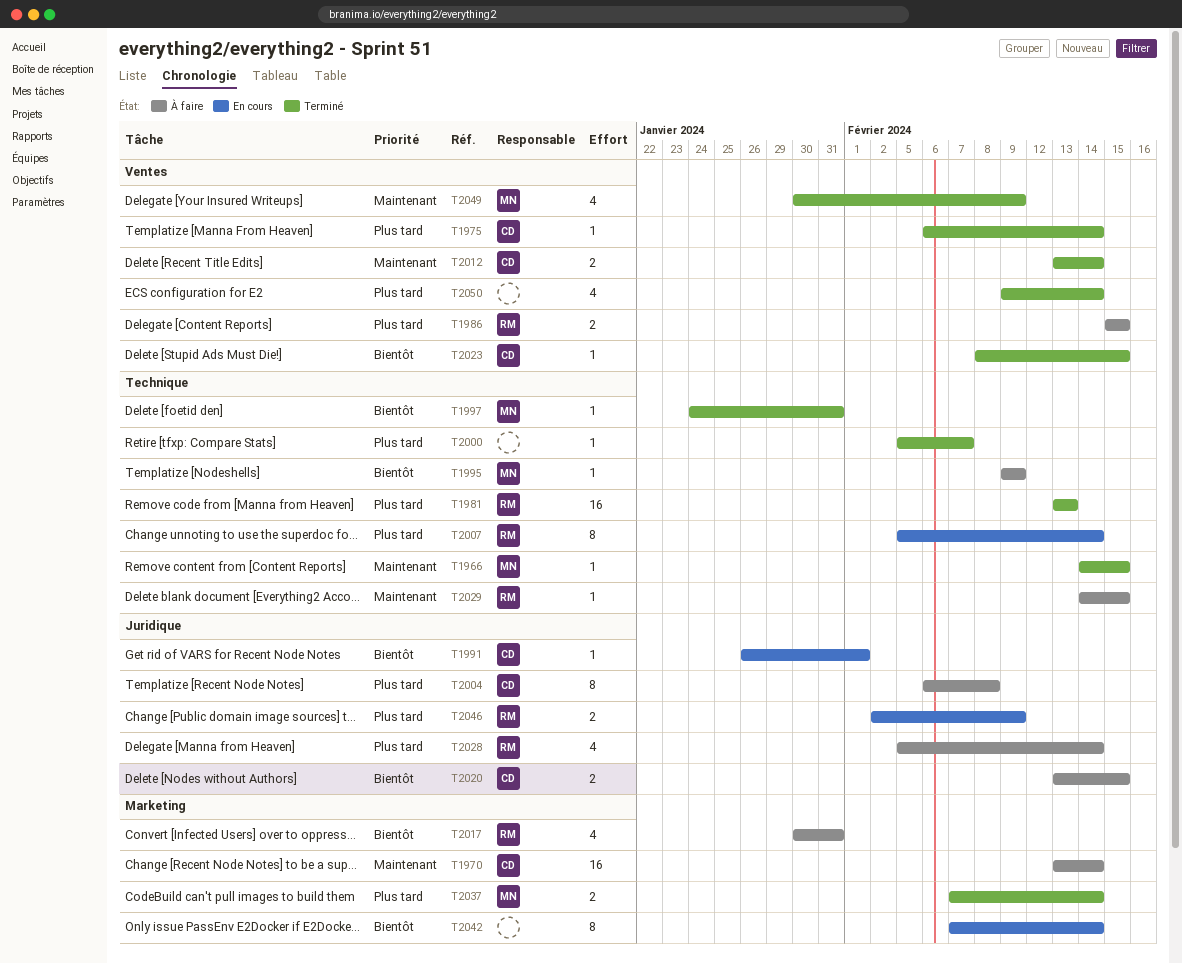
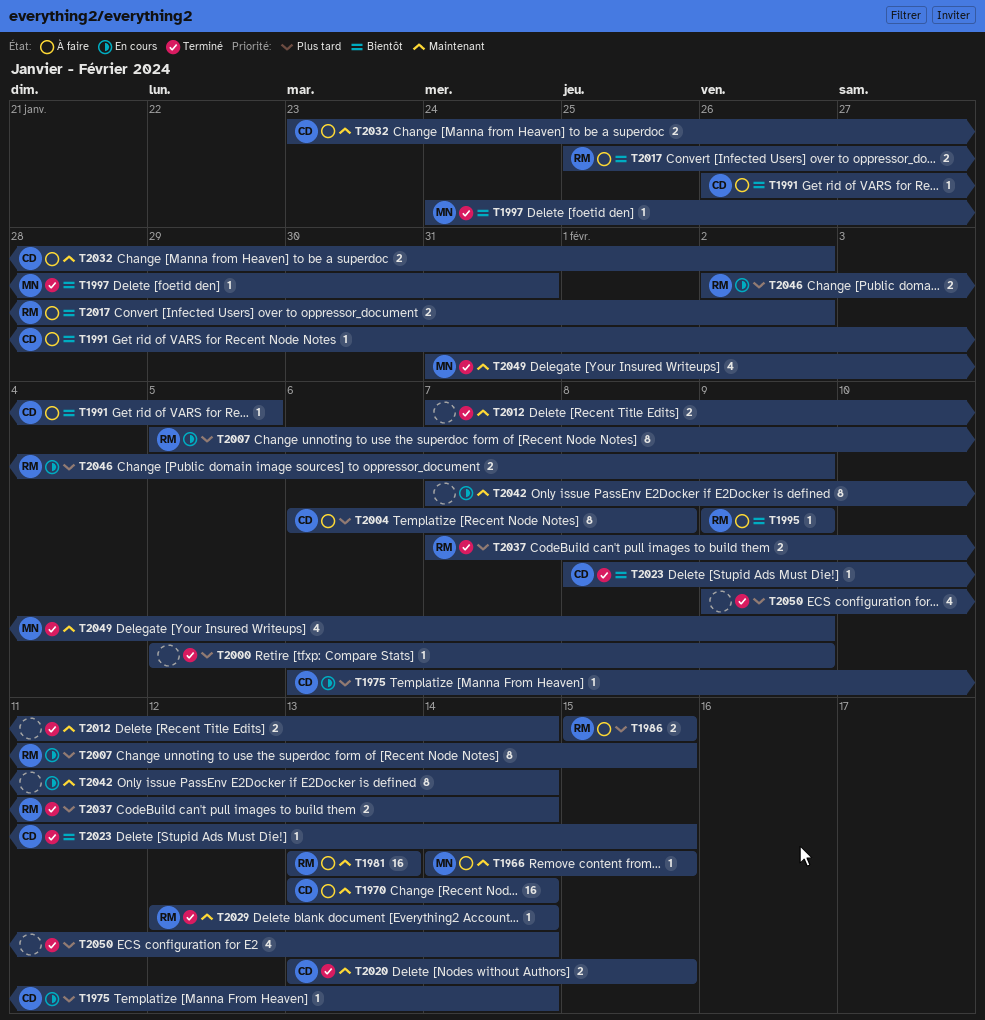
T1966, status: Terminé -> À faire
T1975, status: Terminé -> En cours
T1981, status: Terminé -> À faire
T1981, priority: Plus tard -> Maintenant
T1991, status: En cours -> À faire
T1991, due: Feb 1 -> Feb 5
T1995, owner: MN -> RM
T2000, due: Feb 7 -> Feb 9
T2007, due: Feb 14 -> Feb 15
T2012, owner: CD -> none
T2012, start: Feb 13 -> Feb 7
T2017, estimate: 4 -> 2
T2017, start: Jan 30 -> Jan 25
T2017, due: Jan 31 -> Feb 2
T2020, status: À faire -> Terminé
T2020, priority: Bientôt -> Maintenant
T2028: present -> none
T2029, status: À faire -> Terminé
T2029, start: Feb 14 -> Feb 12
T2029, due: Feb 15 -> Feb 14
T2032: none -> present
T2037, owner: MN -> RM
T2042, priority: Bientôt -> Maintenant
T2049, start: Jan 30 -> Jan 31

